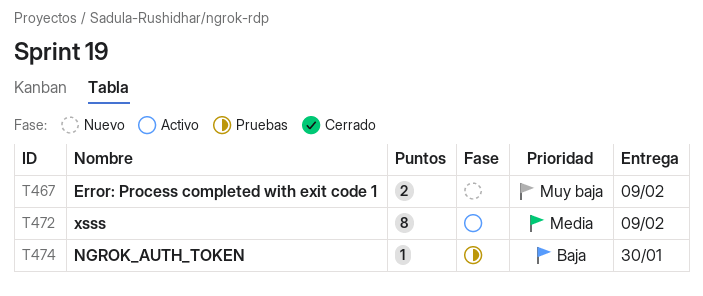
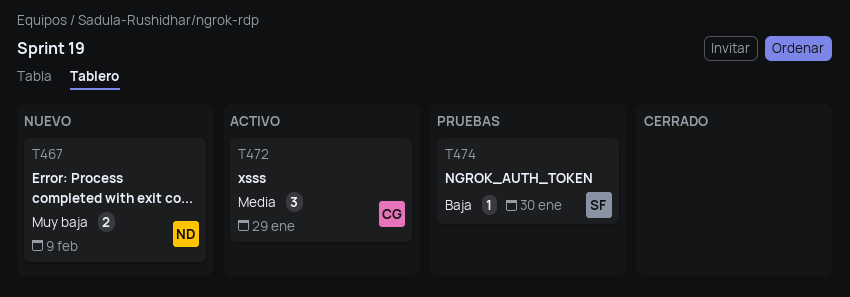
T472, estimate: 8 -> 3
T472, due: Feb 9 -> Jan 29

